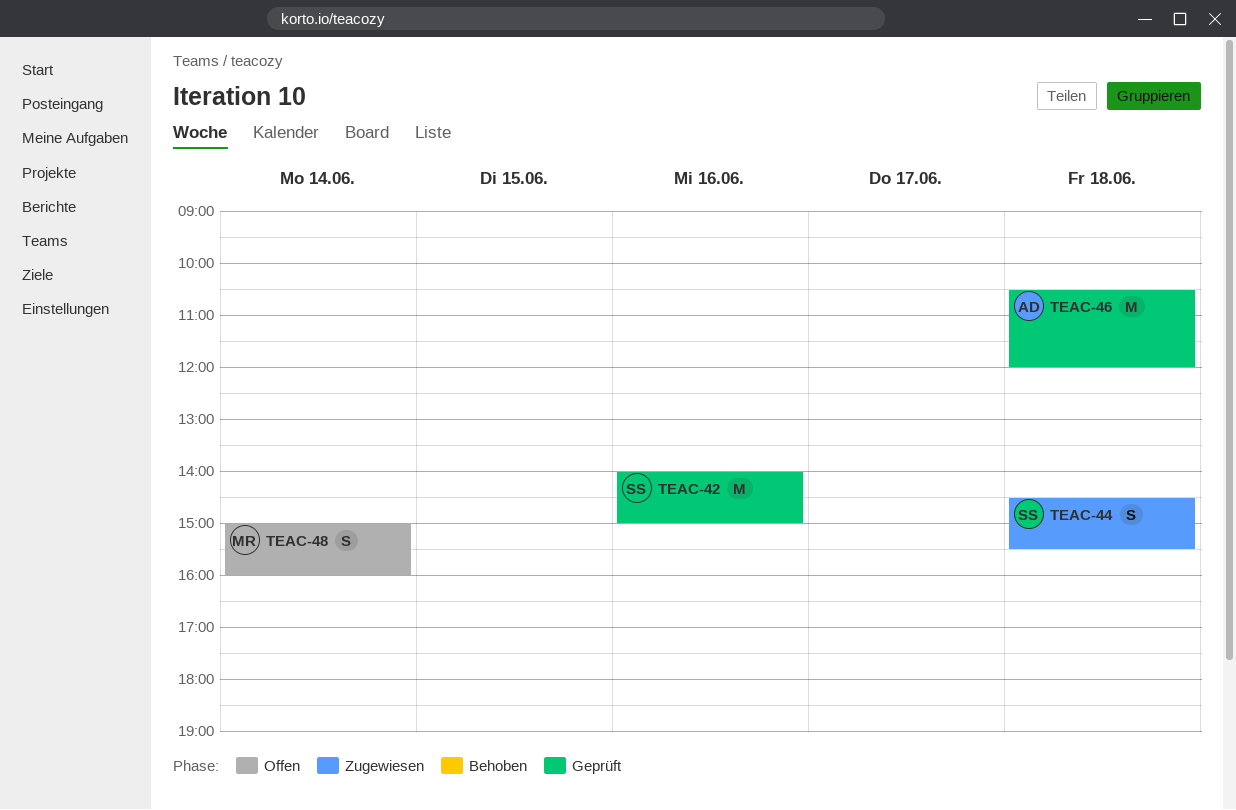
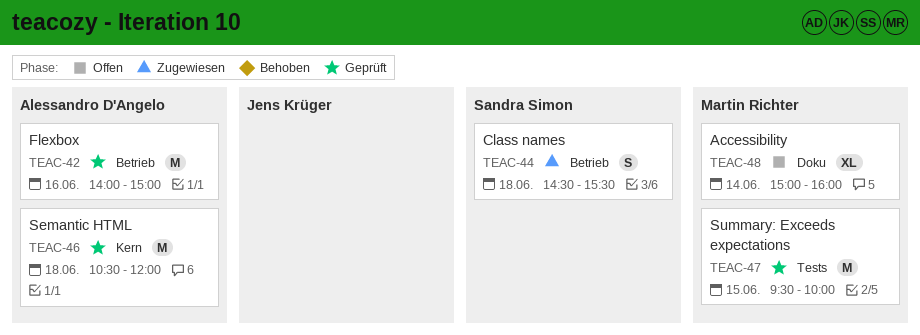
TEAC-42, owner: Sandra Simon -> Alessandro D'Angelo
TEAC-47: none -> present
TEAC-48, estimate: S -> XL

